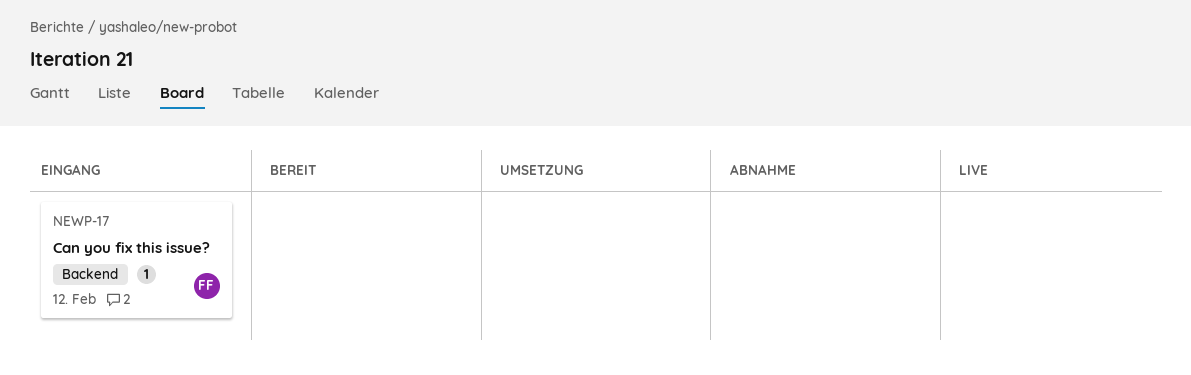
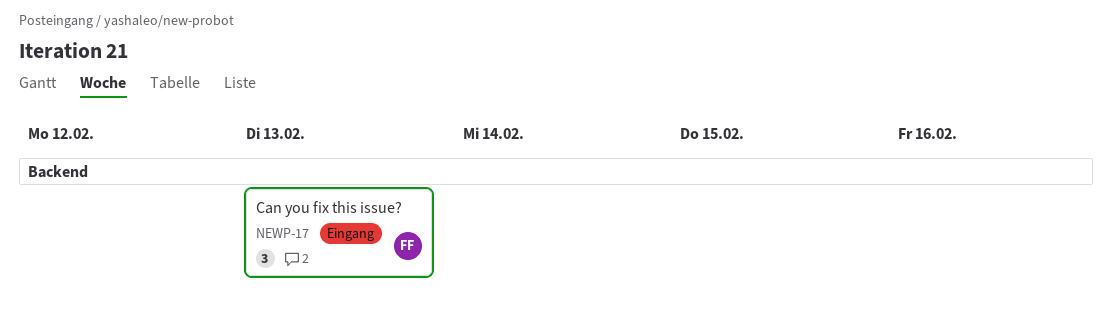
NEWP-17, estimate: 1 -> 3
NEWP-17, due: Feb 12 -> Feb 13

